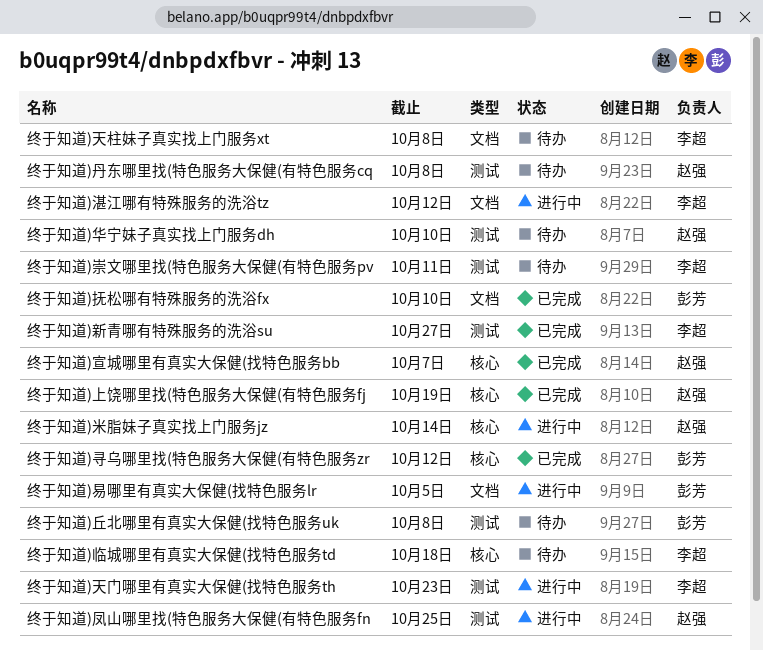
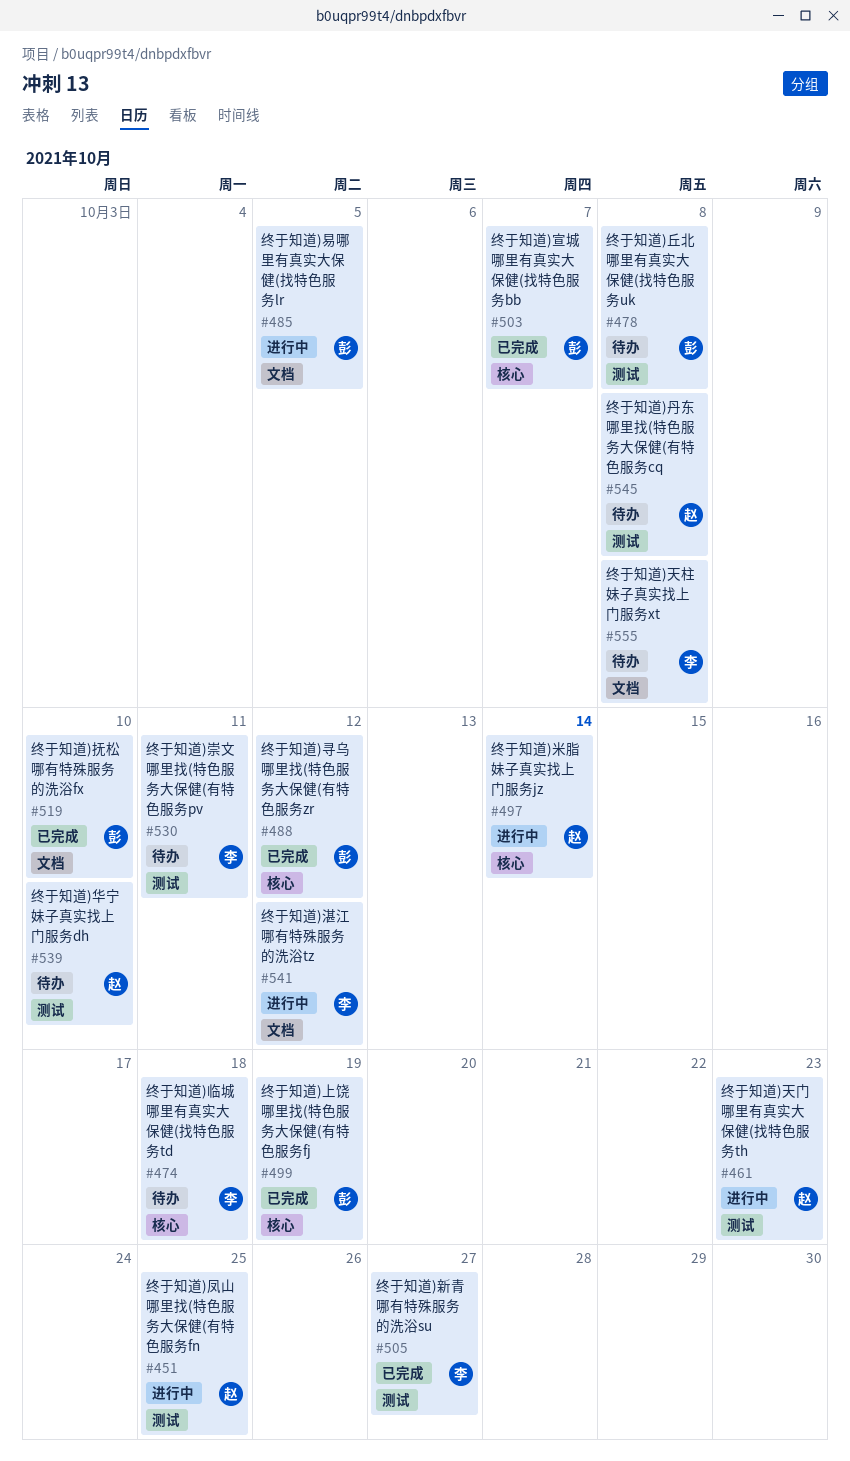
终于知道)上饶哪里找(特色服务大保健(有特色服务fj, owner: 赵强 -> 彭芳
终于知道)天门哪里有真实大保健(找特色服务th, owner: 李超 -> 赵强
终于知道)宣城哪里有真实大保健(找特色服务bb, owner: 赵强 -> 彭芳

